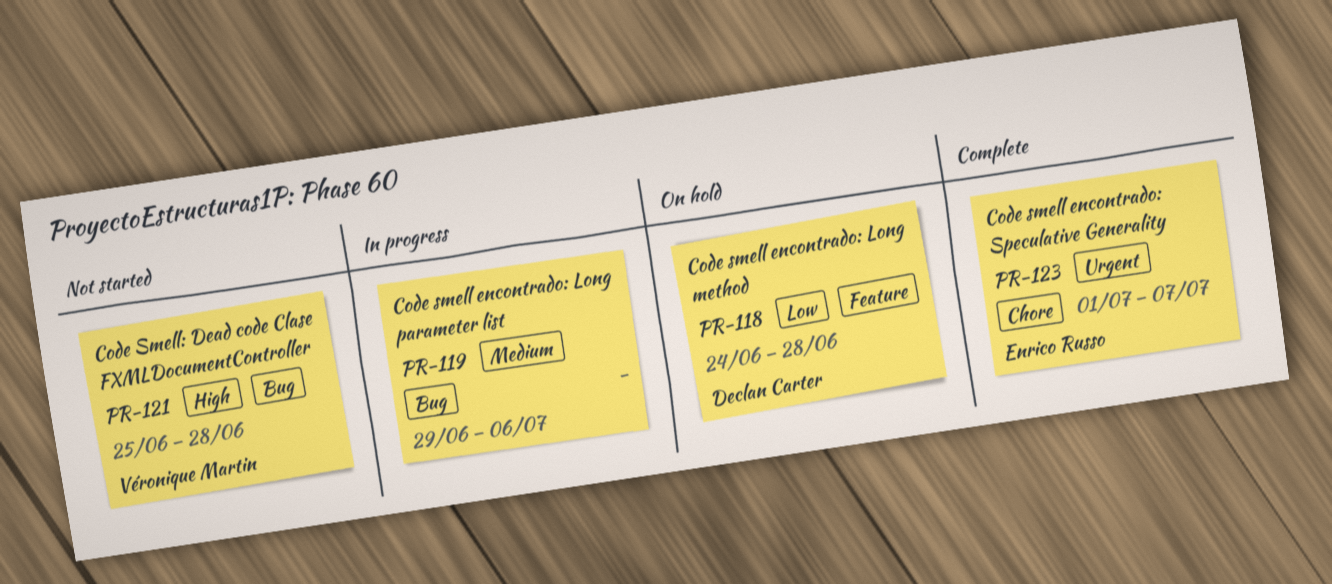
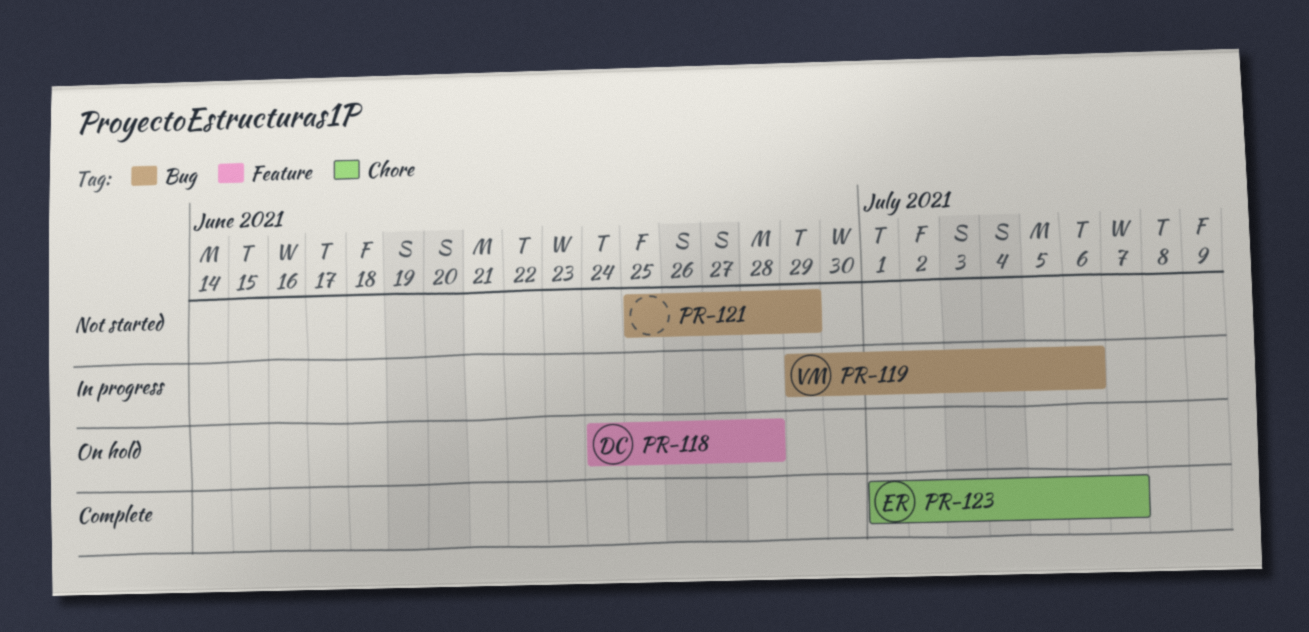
PR-119, owner: none -> Véronique Martin
PR-121, owner: Véronique Martin -> none
PR-121, due: Jun 28 -> Jun 29

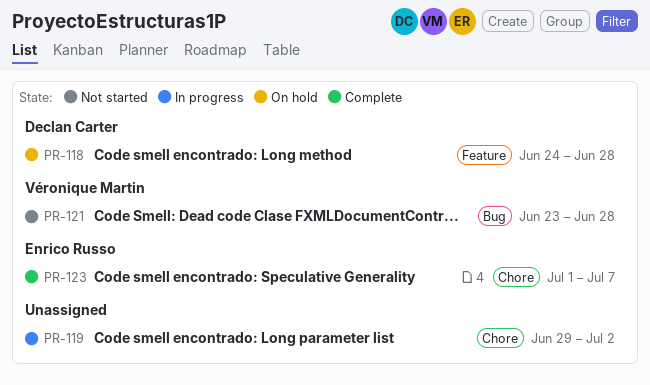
PR-119, owner: Véronique Martin -> none
PR-119, label: Bug -> Chore
PR-119, due: Jul 6 -> Jul 2
PR-121, owner: none -> Véronique Martin
PR-121, start: Jun 25 -> Jun 23
PR-121, due: Jun 29 -> Jun 28

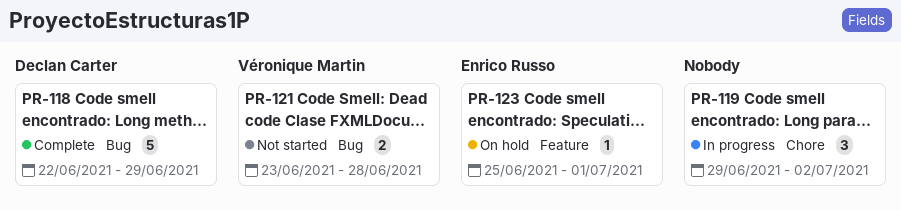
PR-118, status: On hold -> Complete
PR-118, label: Feature -> Bug
PR-118, start: Jun 24 -> Jun 22
PR-118, due: Jun 28 -> Jun 29
PR-123, status: Complete -> On hold
PR-123, label: Chore -> Feature
PR-123, start: Jul 1 -> Jun 25
PR-123, due: Jul 7 -> Jul 1

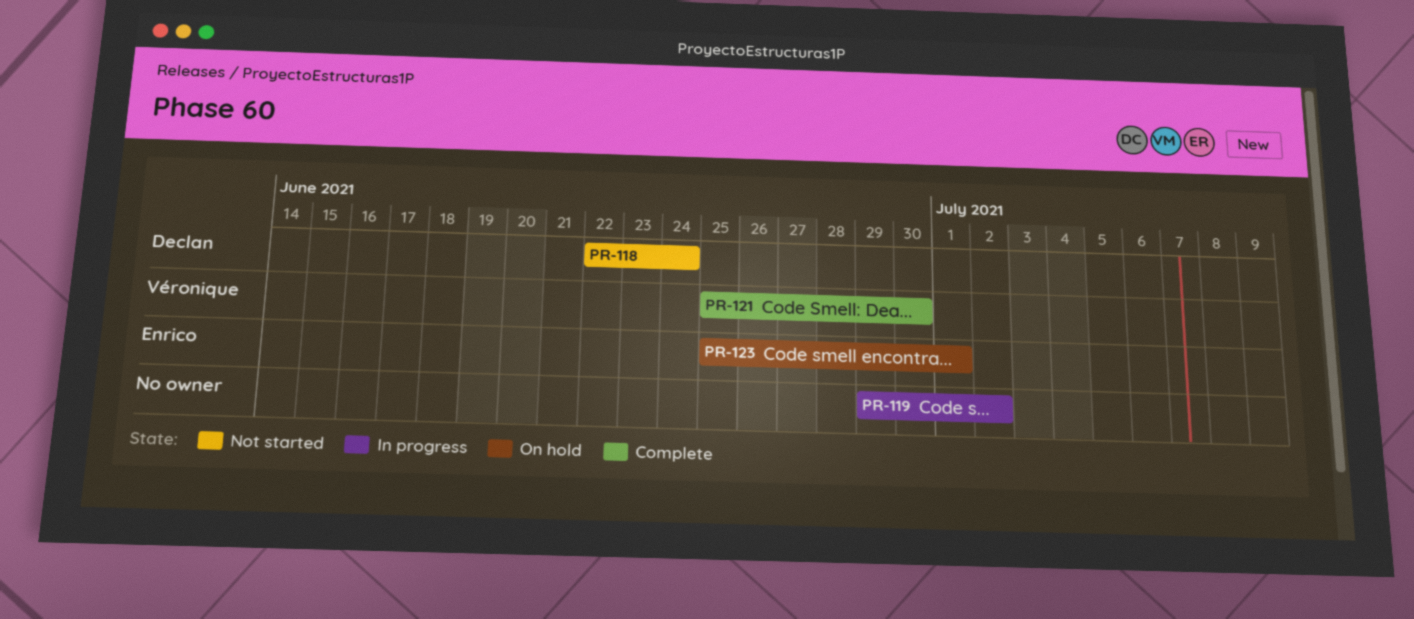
PR-118, status: Complete -> Not started
PR-118, due: Jun 29 -> Jun 24
PR-121, status: Not started -> Complete
PR-121, start: Jun 23 -> Jun 25
PR-121, due: Jun 28 -> Jun 30

